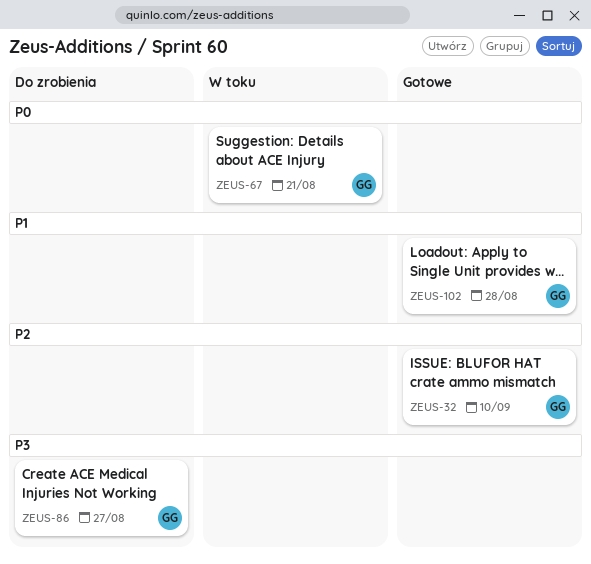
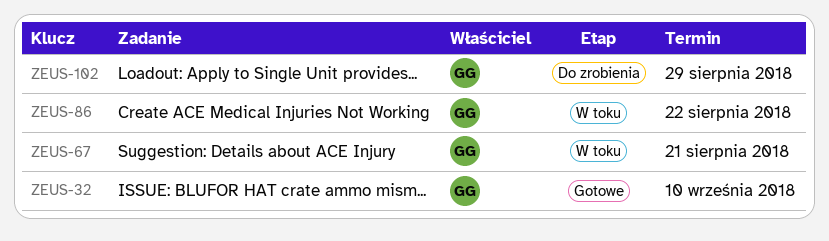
ZEUS-86, status: Do zrobienia -> W toku
ZEUS-86, due: Aug 27 -> Aug 22
ZEUS-102, status: Gotowe -> Do zrobienia
ZEUS-102, due: Aug 28 -> Aug 29

